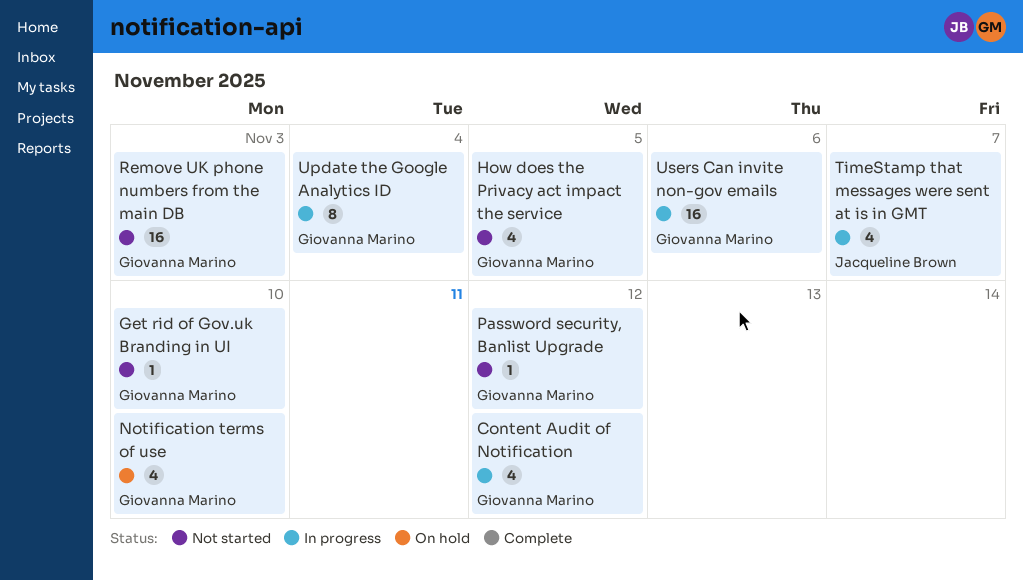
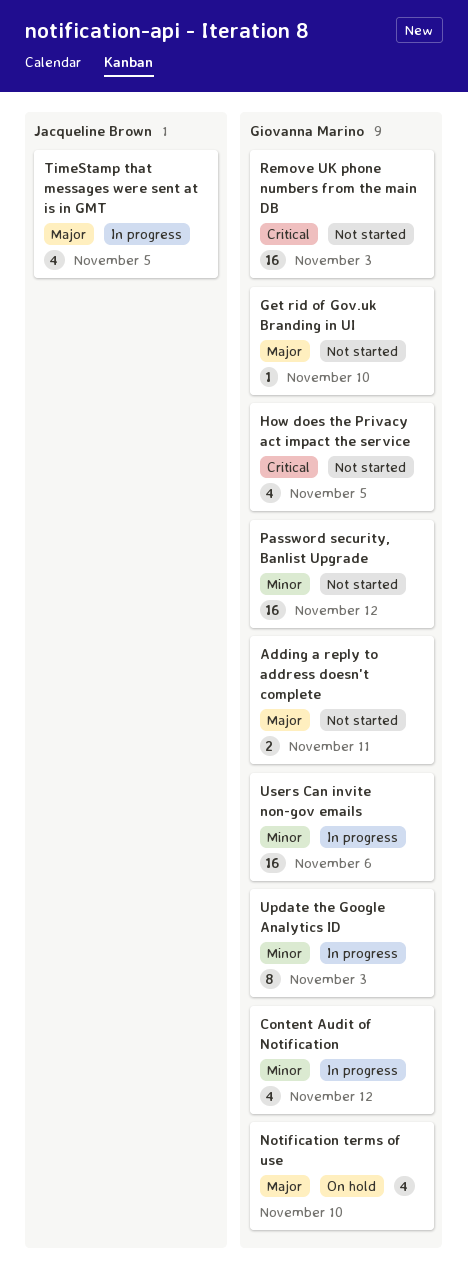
Adding a reply to address doesn't complete: none -> present
Password security, Banlist Upgrade, estimate: 1 -> 16
TimeStamp that messages were sent at is in GMT, due: Nov 7 -> Nov 5
Update the Google Analytics ID, due: Nov 4 -> Nov 3

